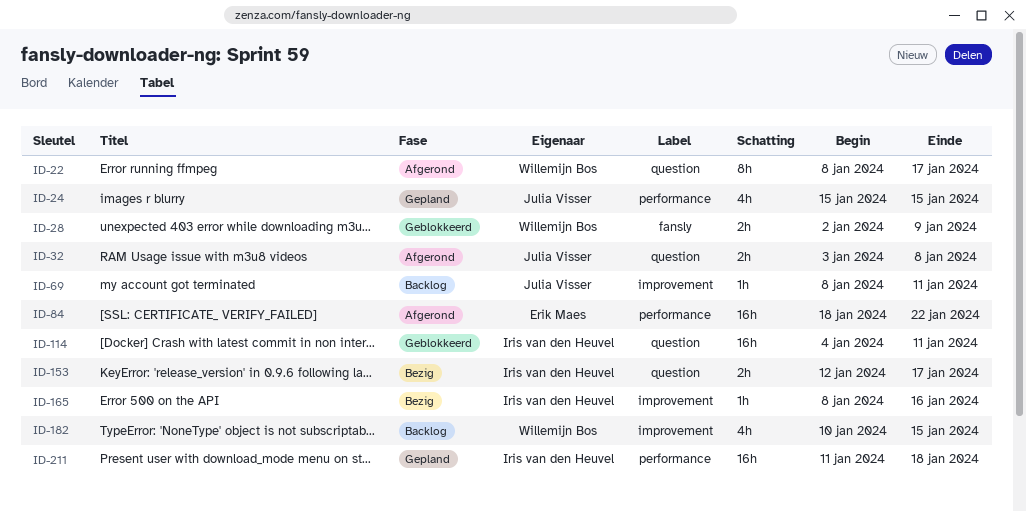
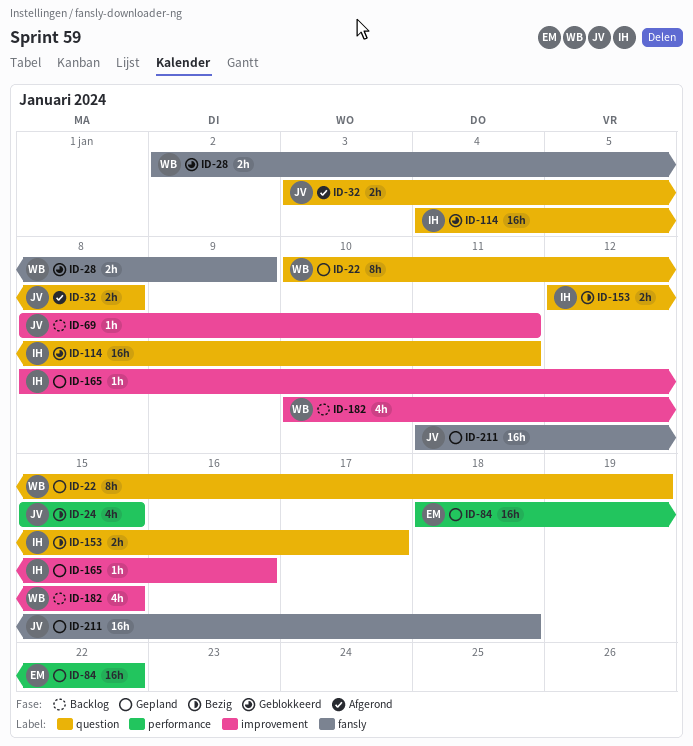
ID-22, status: Afgerond -> Gepland
ID-22, start: Jan 8 -> Jan 10
ID-22, due: Jan 17 -> Jan 19
ID-24, status: Gepland -> Bezig
ID-84, status: Afgerond -> Gepland
ID-165, status: Bezig -> Gepland
ID-211, owner: Iris van den Heuvel -> Julia Visser
ID-211, label: performance -> fansly

